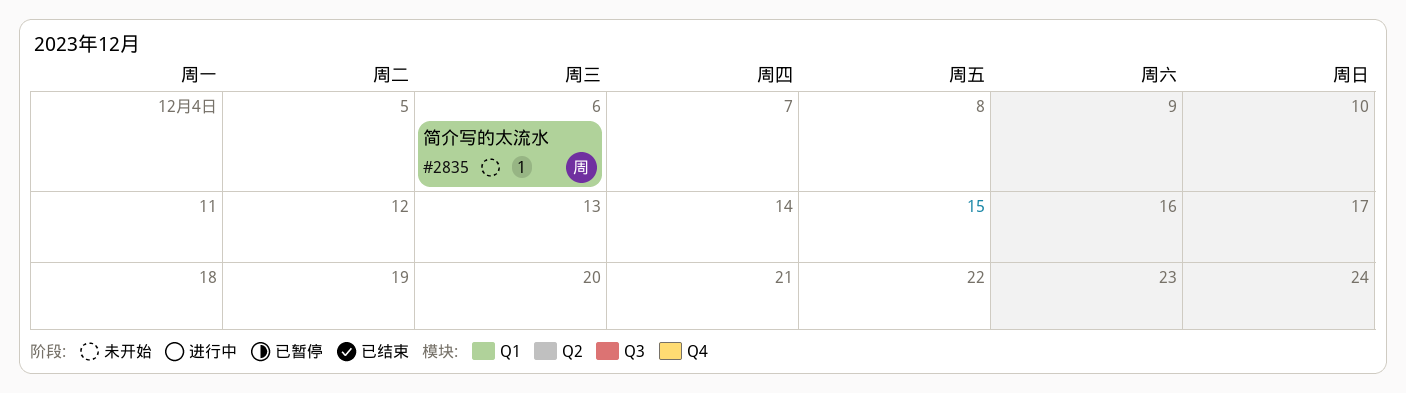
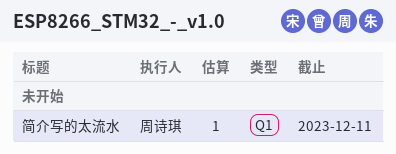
简介写的太流水, due: Dec 6 -> Dec 11

